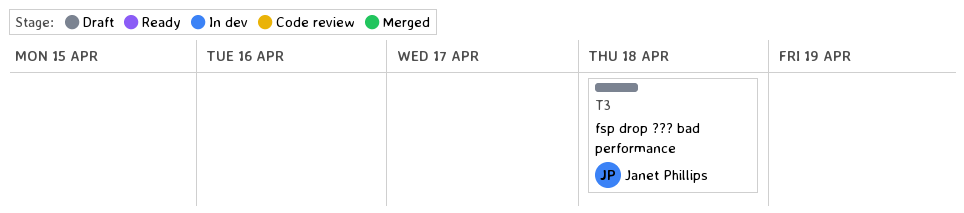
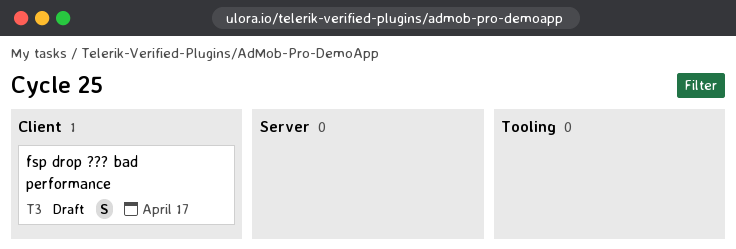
T3, due: Apr 18 -> Apr 17

